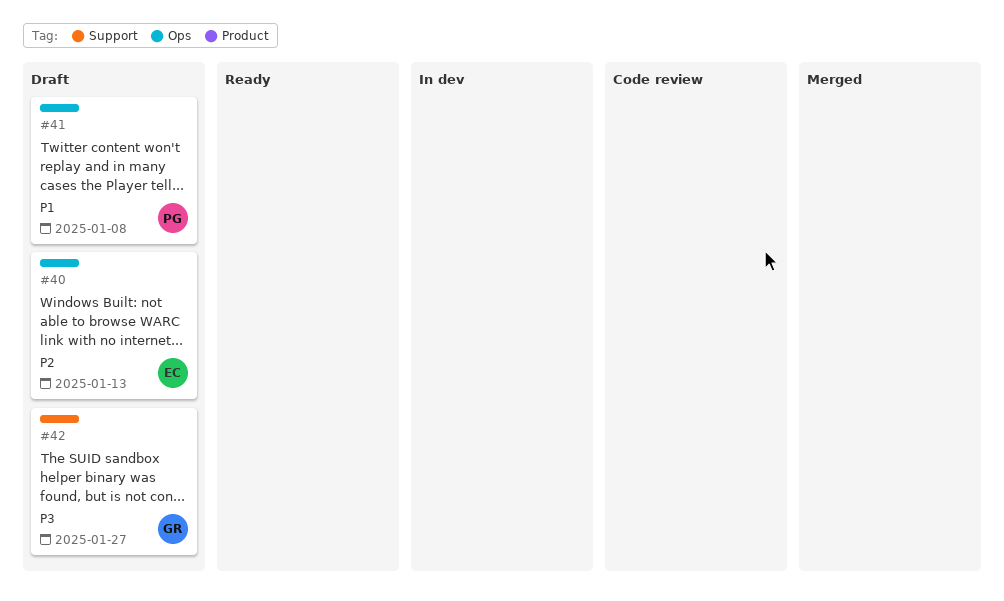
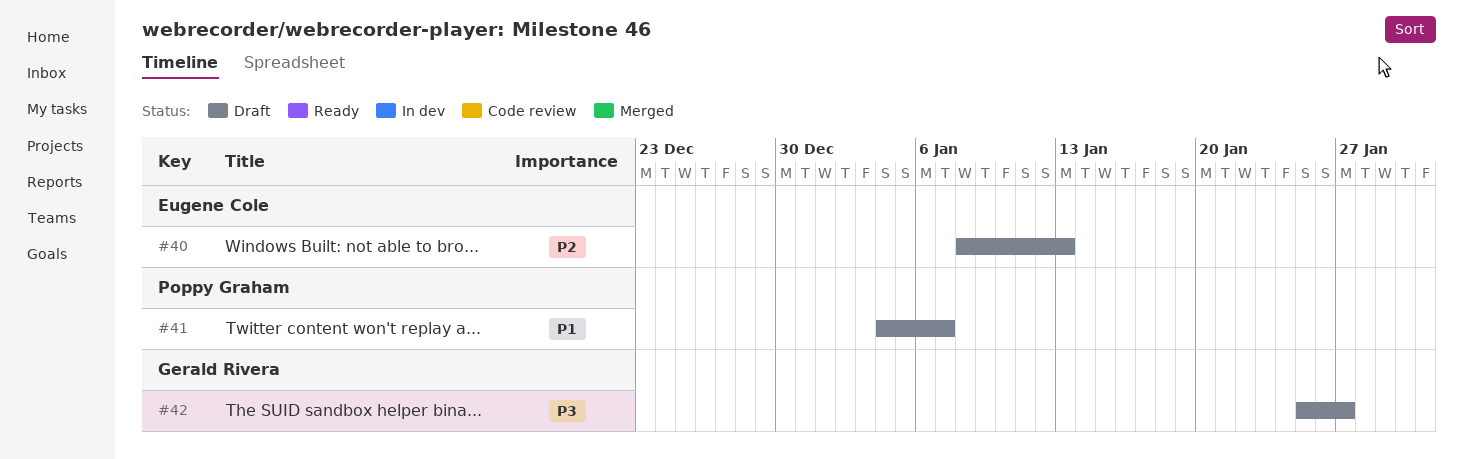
#41, due: Jan 8 -> Jan 7

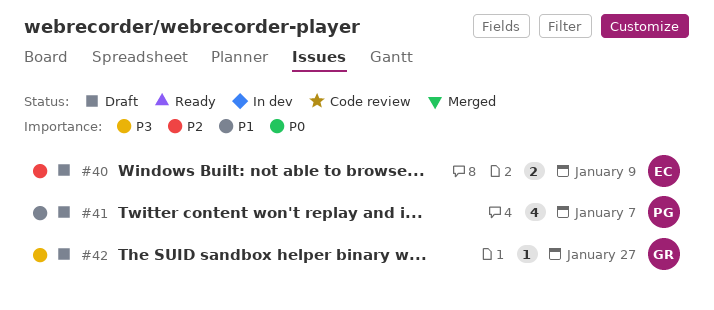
#40, due: Jan 13 -> Jan 9

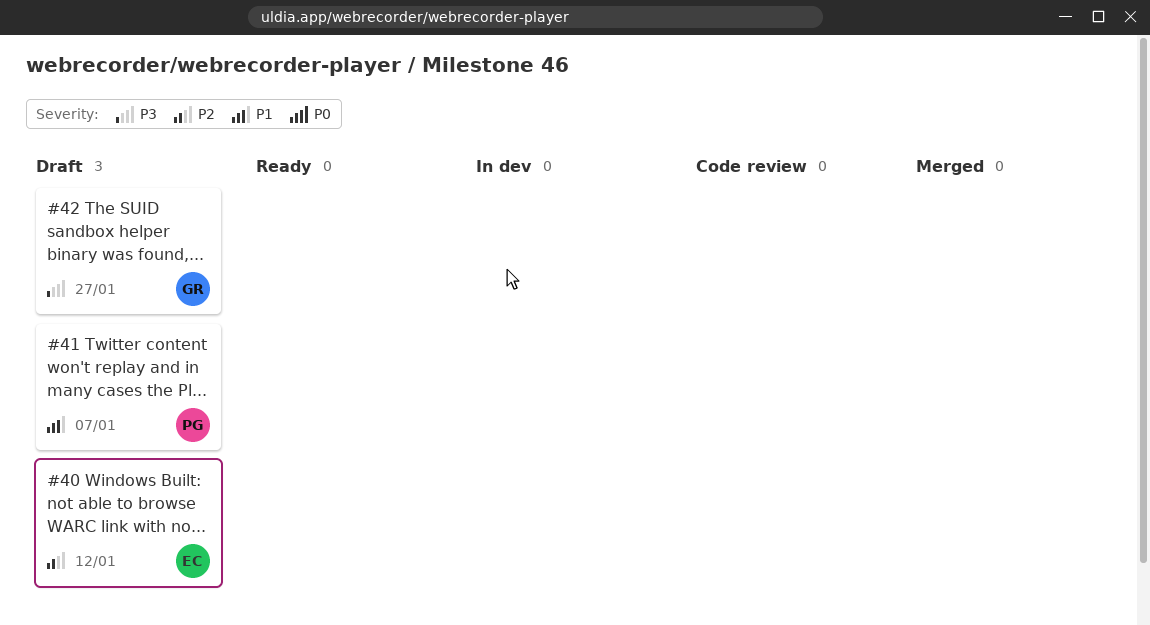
#40, due: Jan 9 -> Jan 12

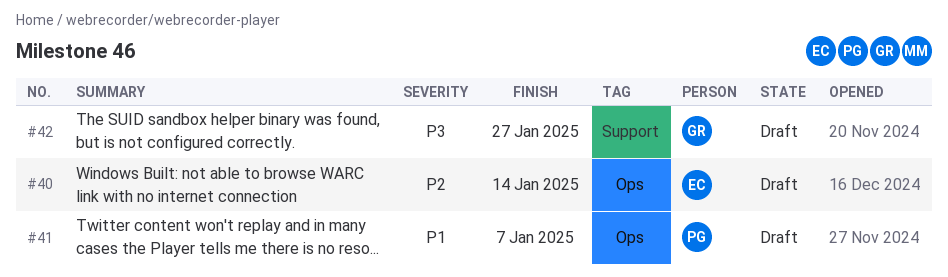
#40, due: Jan 12 -> Jan 14

